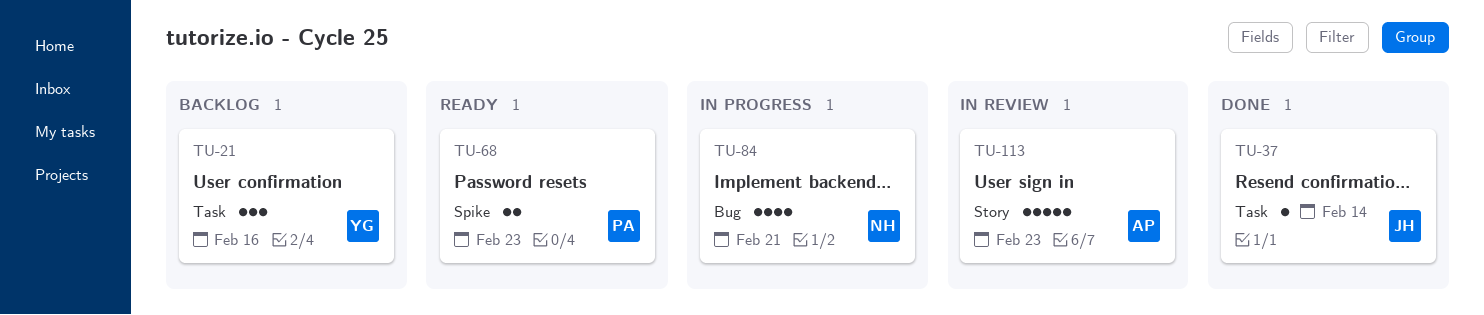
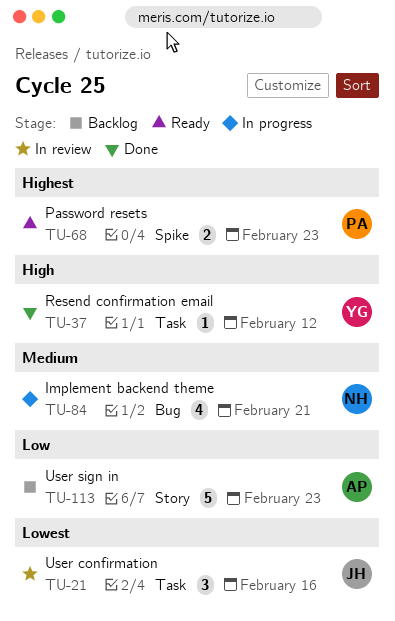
TU-21, status: Backlog -> In review
TU-21, owner: YG -> JH
TU-37, owner: JH -> YG
TU-37, due: Feb 14 -> Feb 12
TU-113, status: In review -> Backlog

